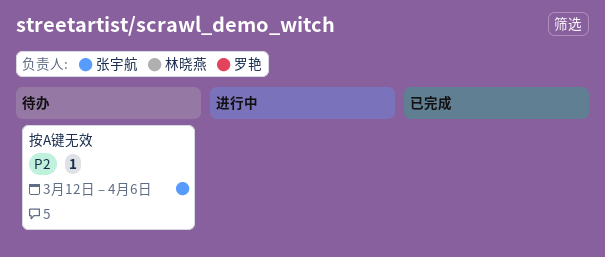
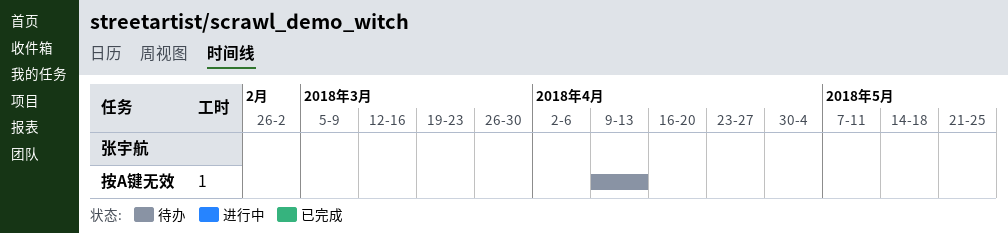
按A键无效, start: Mar 12 -> Apr 9
按A键无效, due: Apr 6 -> Apr 13

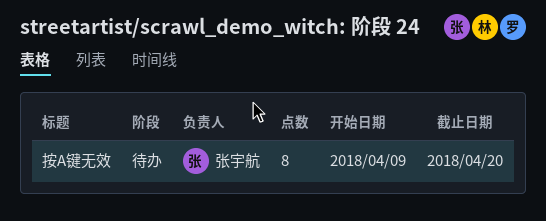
按A键无效, estimate: 1 -> 8
按A键无效, due: Apr 13 -> Apr 20

